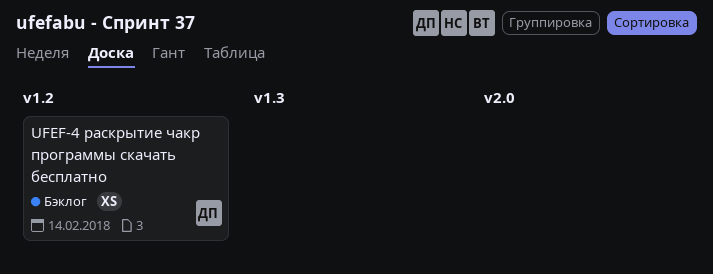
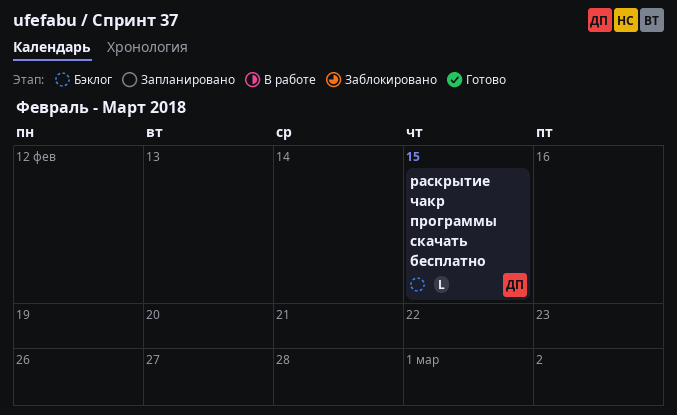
раскрытие чакр программы скачать бесплатно, estimate: XS -> L
раскрытие чакр программы скачать бесплатно, due: Feb 14 -> Feb 15

